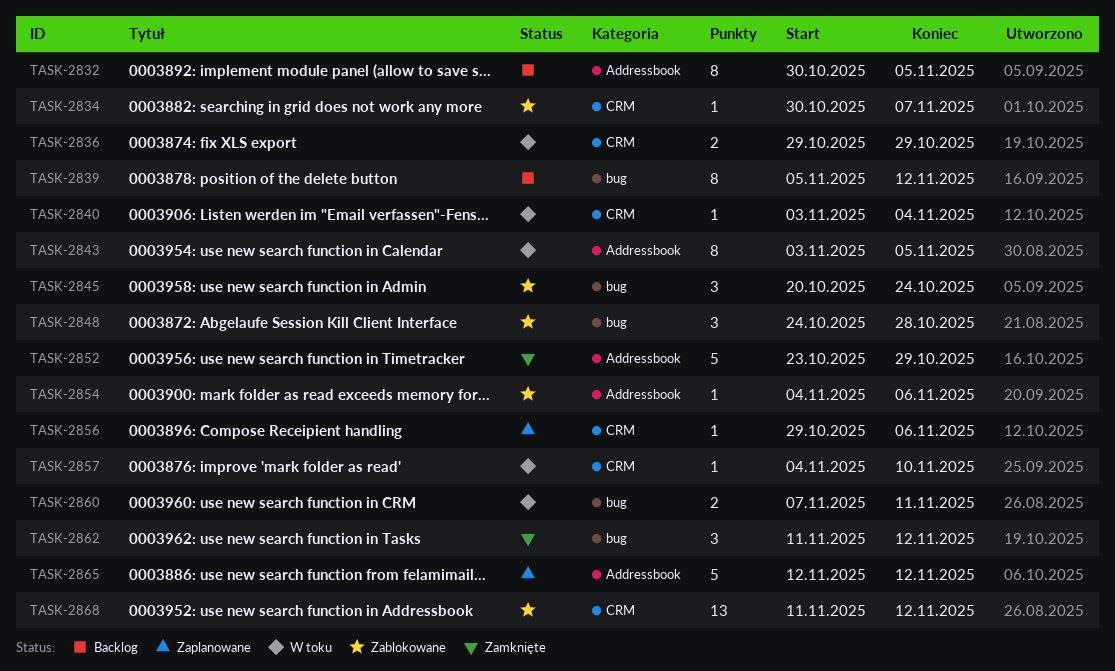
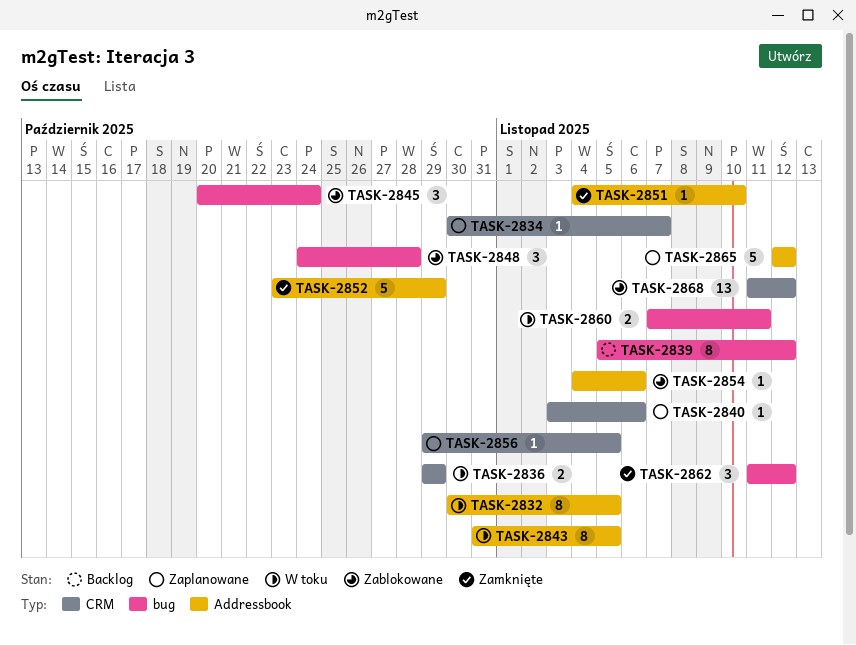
TASK-2832, status: Backlog -> W toku
TASK-2834, status: Zablokowane -> Zaplanowane
TASK-2840, status: W toku -> Zaplanowane
TASK-2840, due: Nov 4 -> Nov 6
TASK-2843, start: Nov 3 -> Oct 31
TASK-2851: none -> present
TASK-2856, due: Nov 6 -> Nov 5
TASK-2857: present -> none

